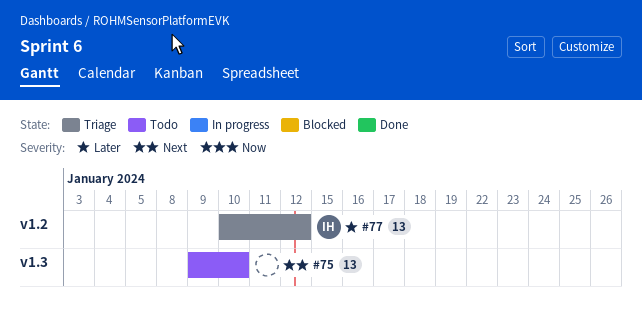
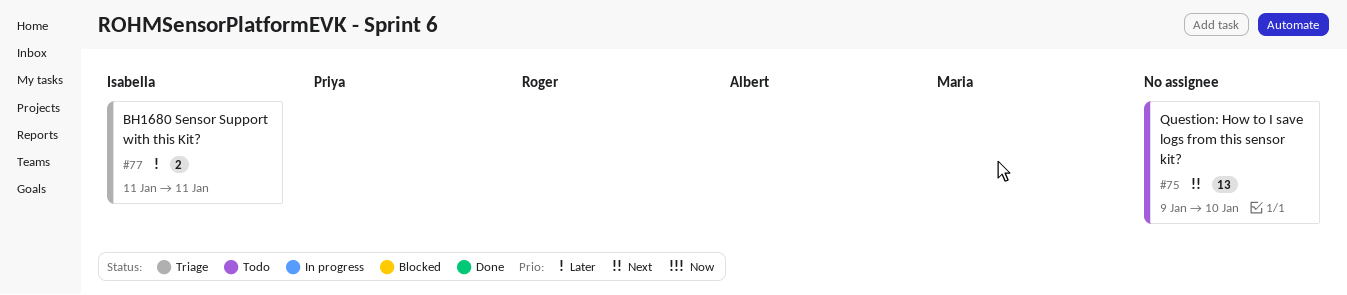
#77, estimate: 13 -> 2
#77, start: Jan 10 -> Jan 11
#77, due: Jan 12 -> Jan 11

